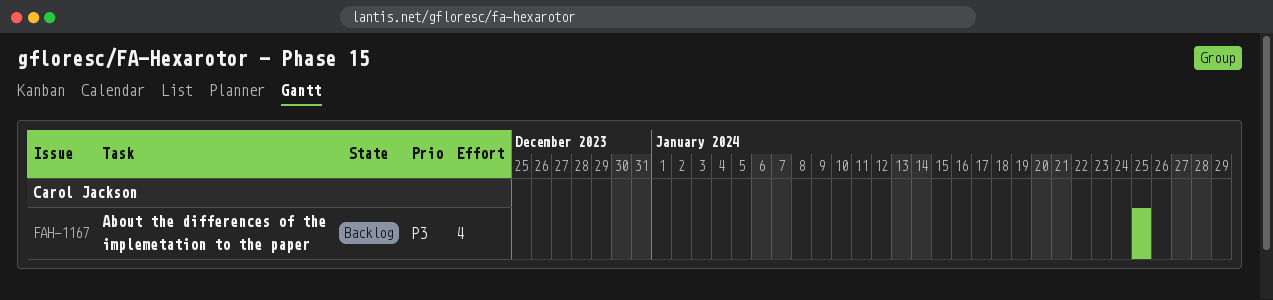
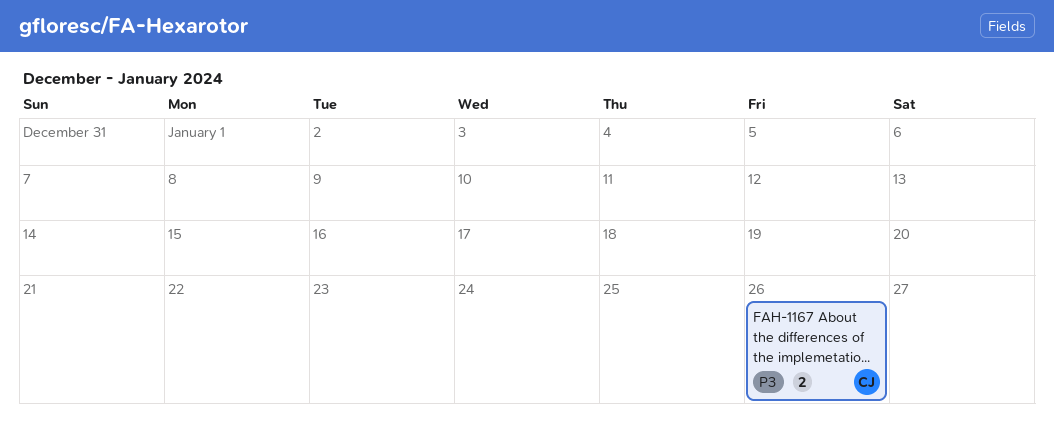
FAH-1167, estimate: 4 -> 2
FAH-1167, due: Jan 25 -> Jan 26

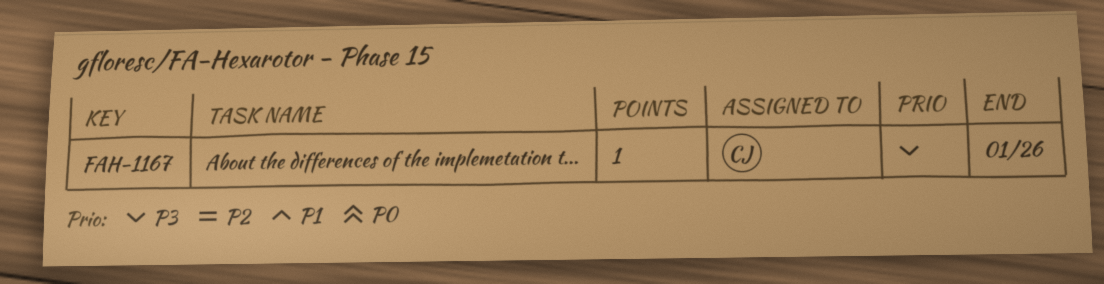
FAH-1167, estimate: 2 -> 1

